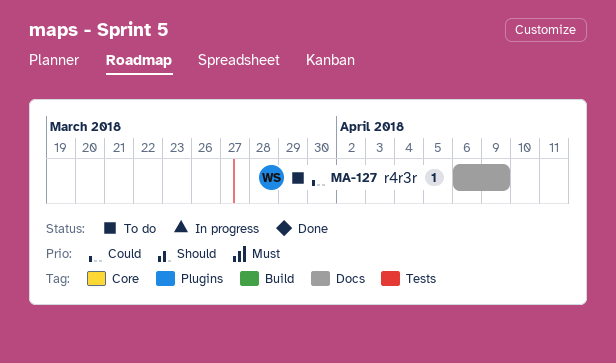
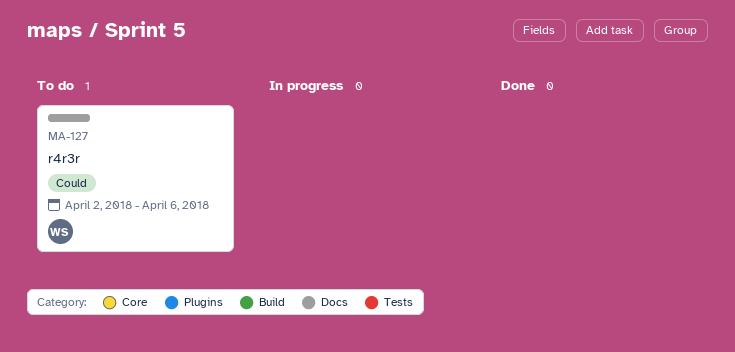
MA-127, start: Apr 6 -> Apr 2
MA-127, due: Apr 9 -> Apr 6

